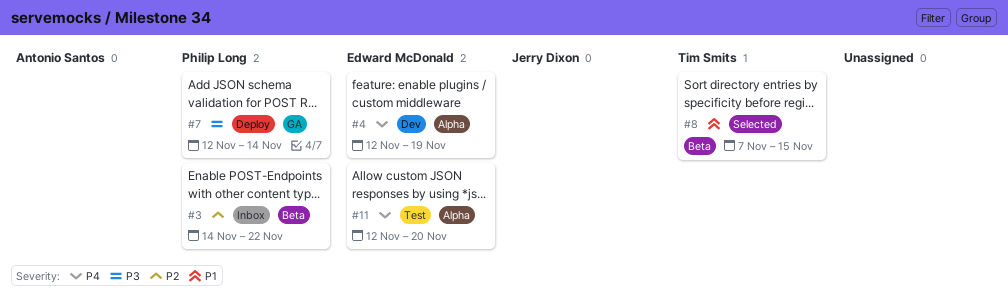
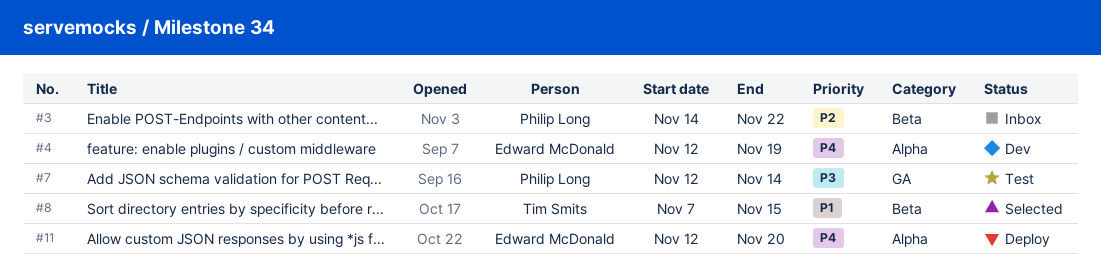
#7, status: Deploy -> Test
#11, status: Test -> Deploy

